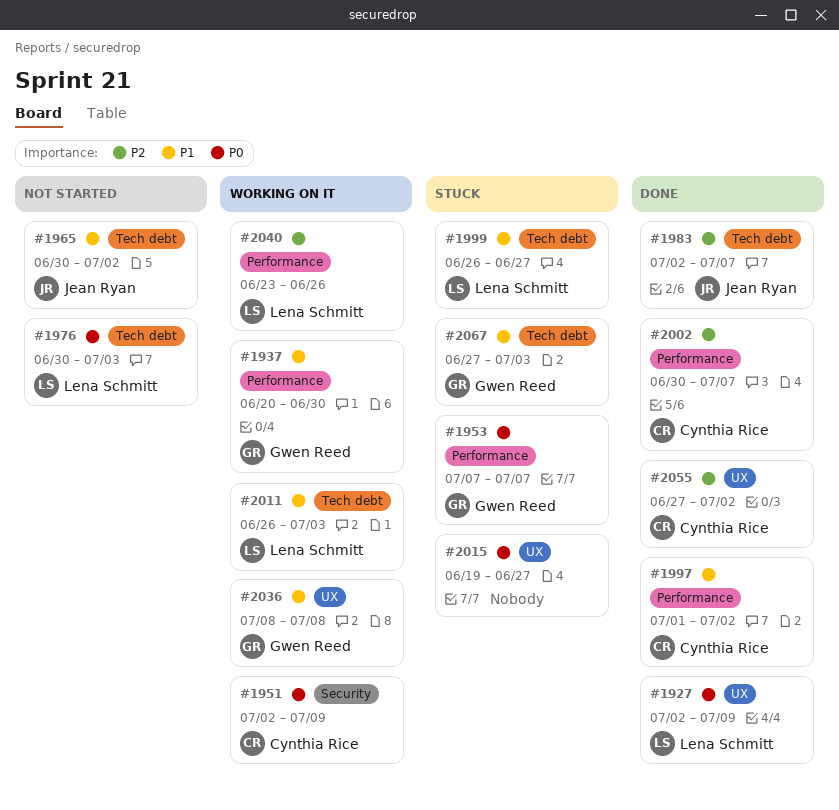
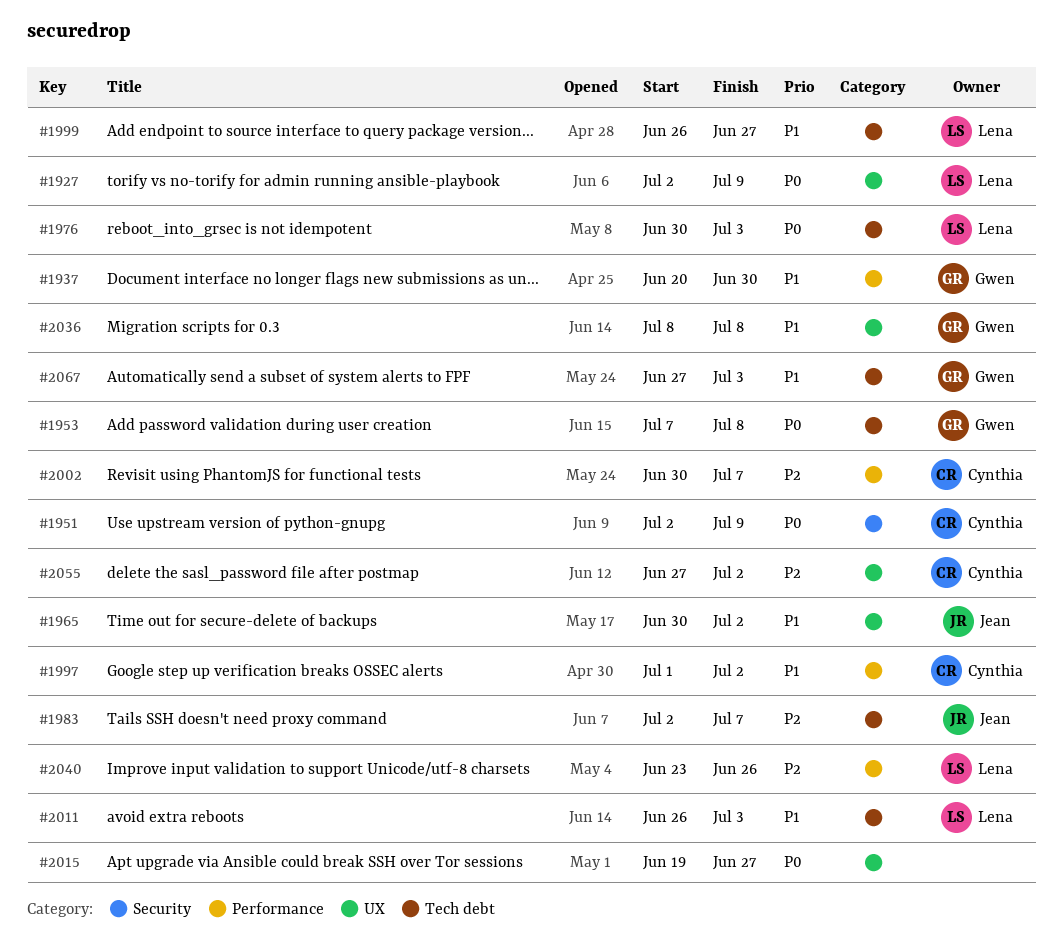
#1953, label: Performance -> Tech debt
#1953, due: Jul 7 -> Jul 8
#1965, label: Tech debt -> UX

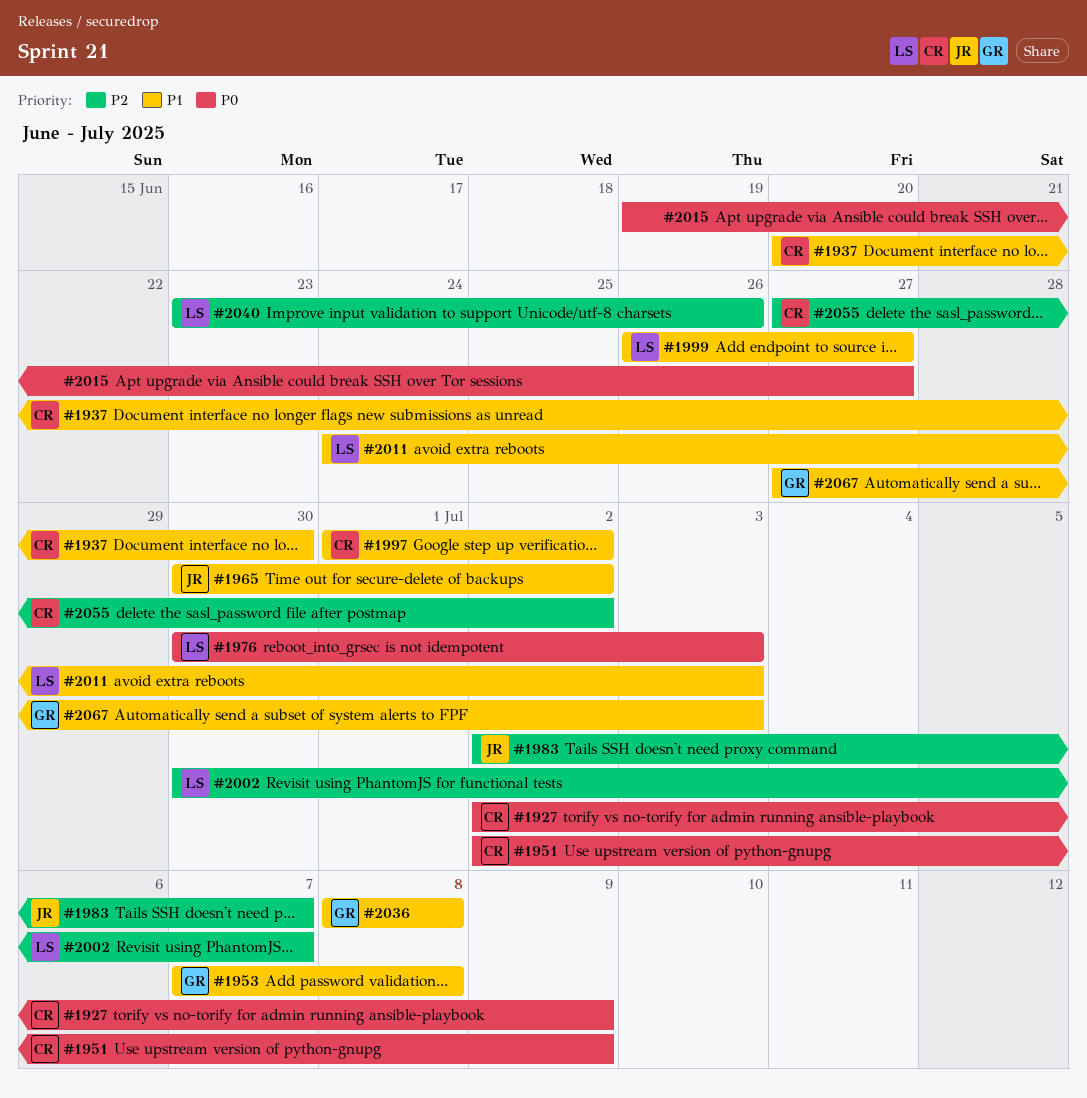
#1927, owner: Lena -> Cynthia
#1937, owner: Gwen -> Cynthia
#1953, priority: P0 -> P1
#2002, owner: Cynthia -> Lena
#2011, start: Jun 26 -> Jun 24

